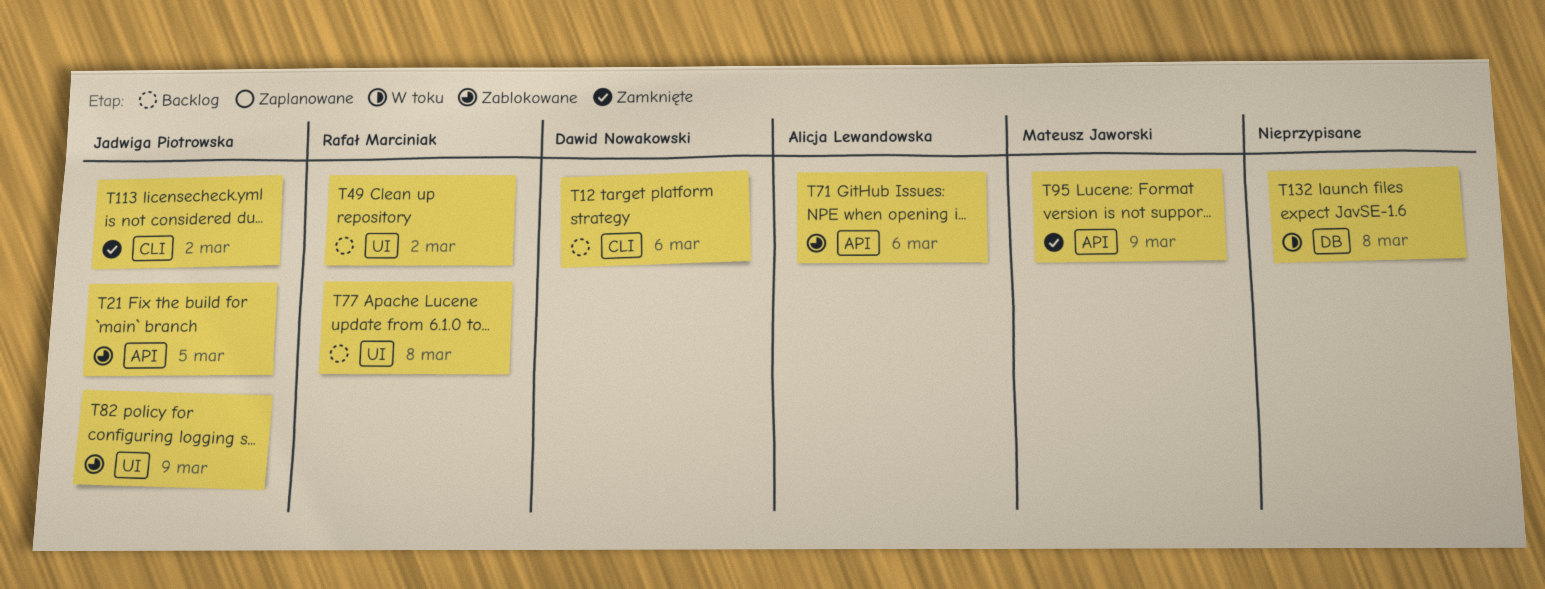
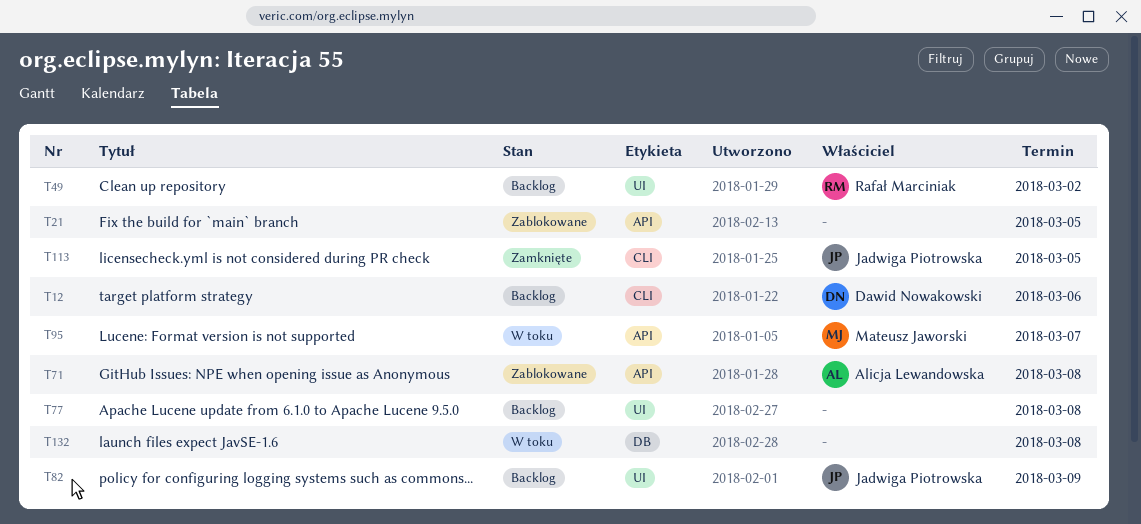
T21, owner: Jadwiga Piotrowska -> none
T71, due: Mar 6 -> Mar 8
T77, owner: Rafał Marciniak -> none
T82, status: Zablokowane -> Backlog
T95, status: Zamknięte -> W toku
T95, due: Mar 9 -> Mar 7
T113, due: Mar 2 -> Mar 5

